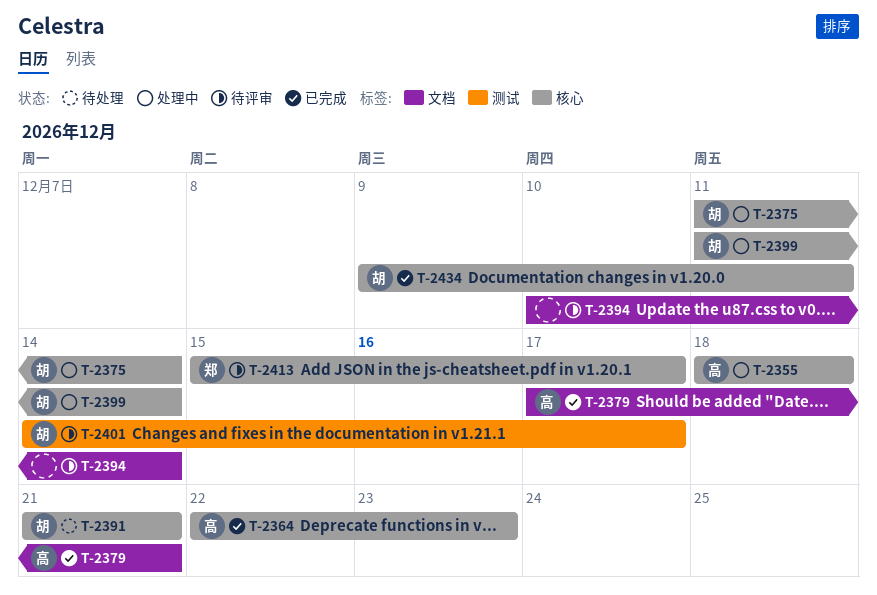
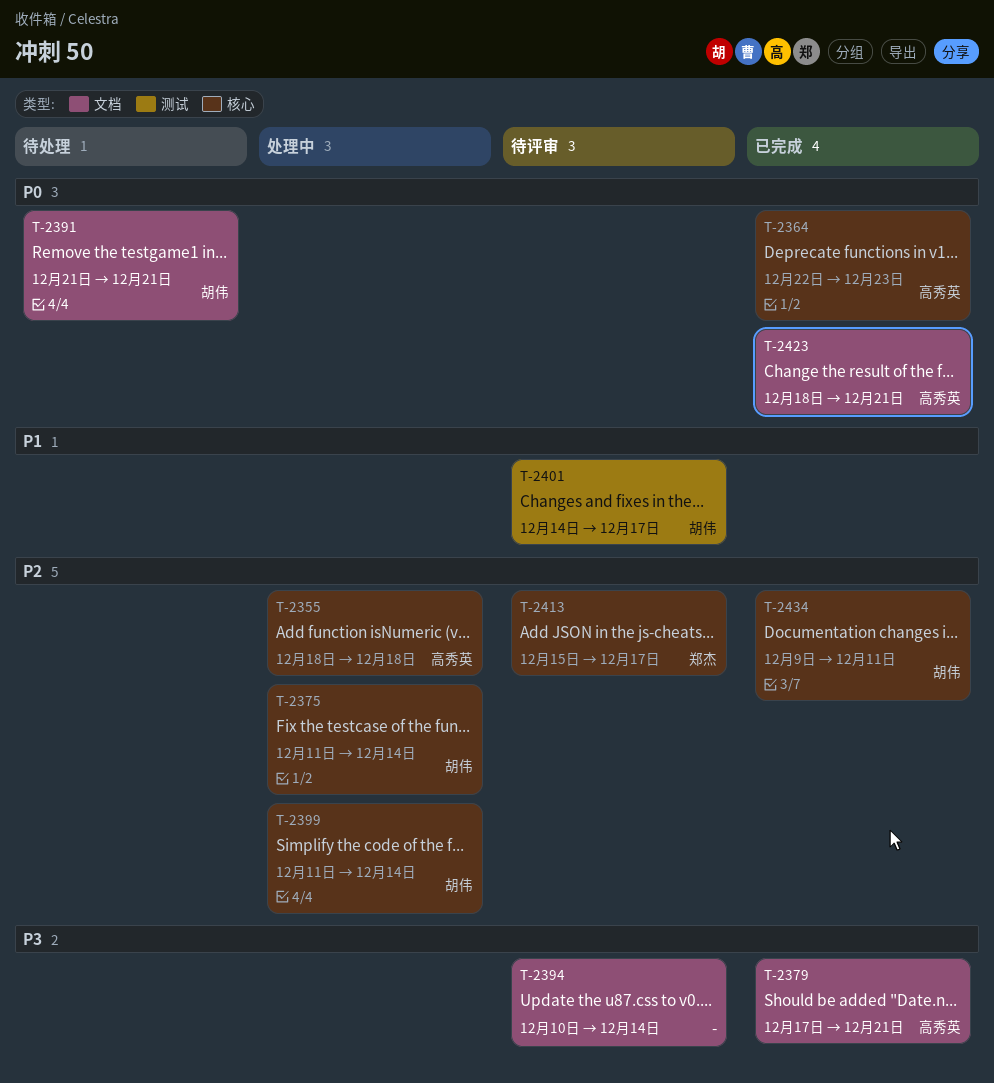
T-2391, label: 核心 -> 文档
T-2423: none -> present

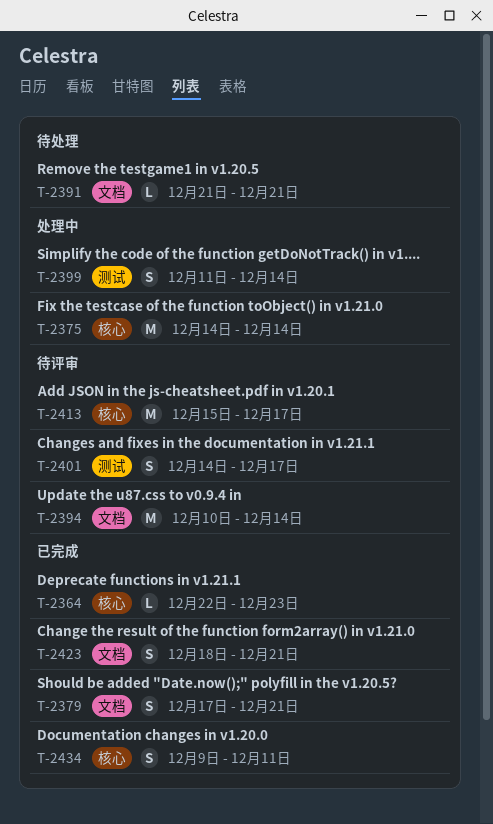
T-2355: present -> none
T-2375, start: Dec 11 -> Dec 14
T-2399, label: 核心 -> 测试

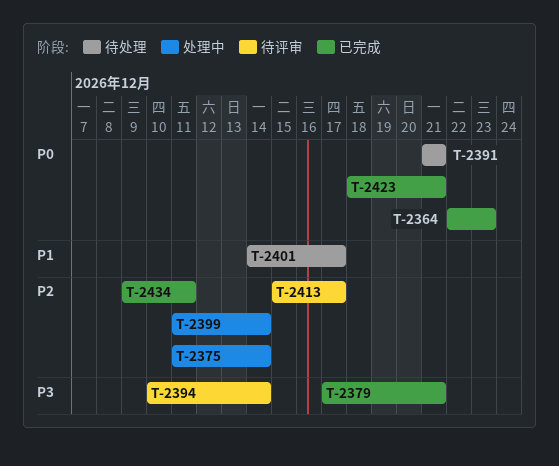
T-2375, start: Dec 14 -> Dec 11
T-2401, status: 待评审 -> 待处理

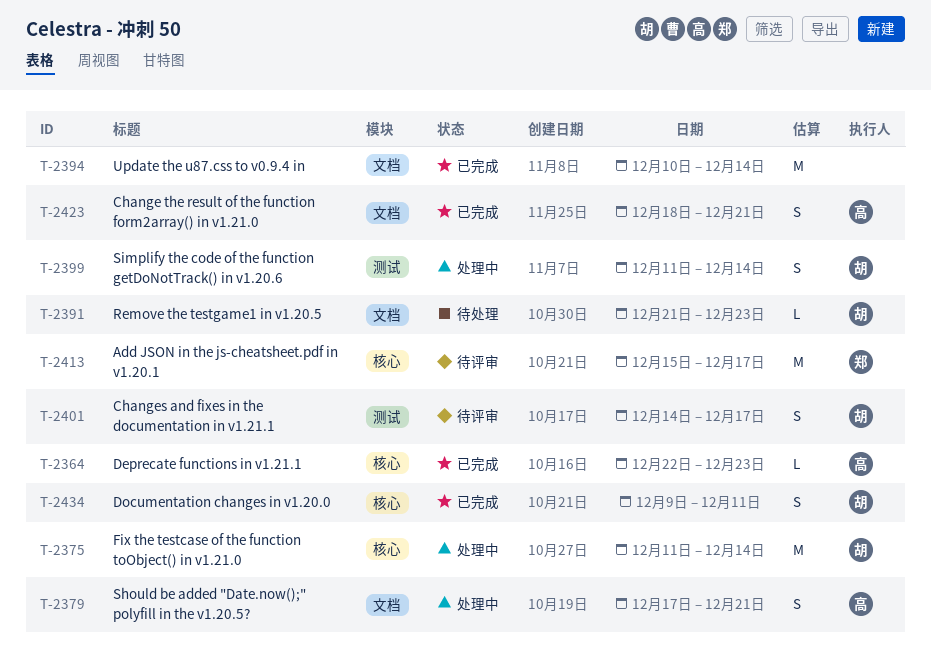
T-2379, status: 已完成 -> 处理中
T-2391, due: Dec 21 -> Dec 23
T-2394, status: 待评审 -> 已完成
T-2401, status: 待处理 -> 待评审

